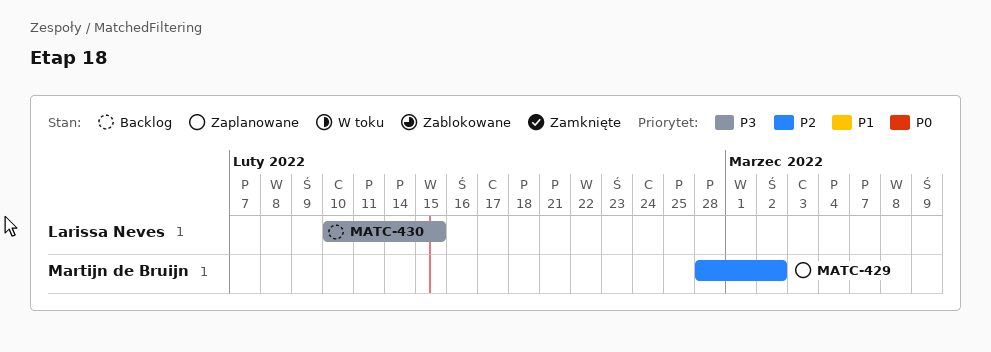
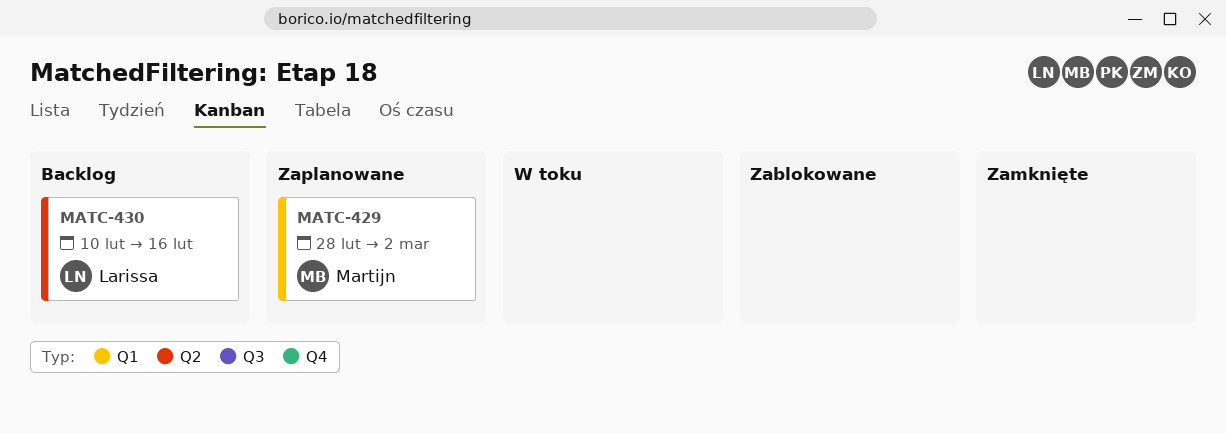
MATC-430, due: Feb 15 -> Feb 16

